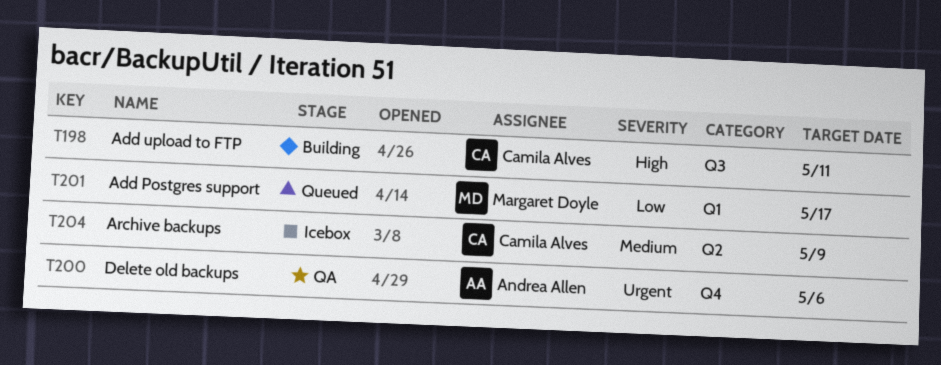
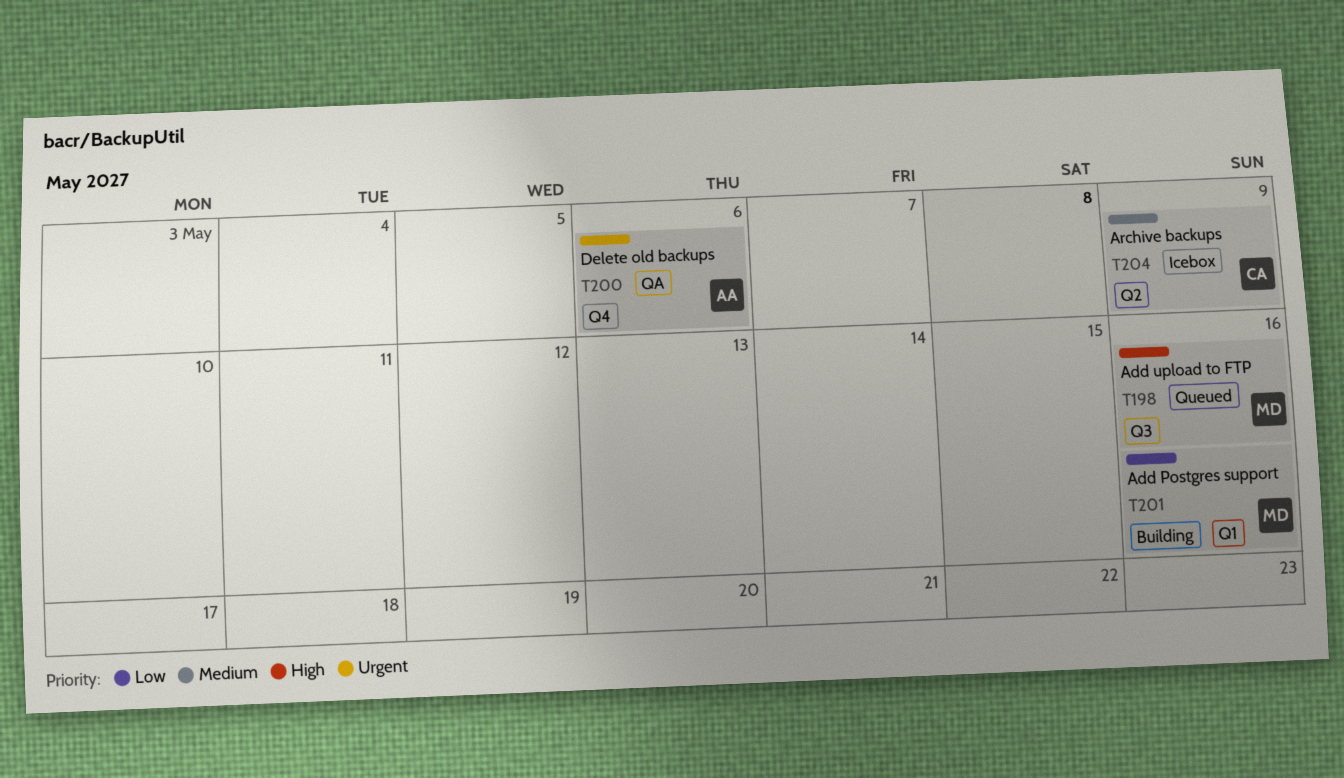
T198, status: Building -> Queued
T198, owner: Camila Alves -> Margaret Doyle
T198, due: May 11 -> May 16
T201, status: Queued -> Building
T201, due: May 17 -> May 16

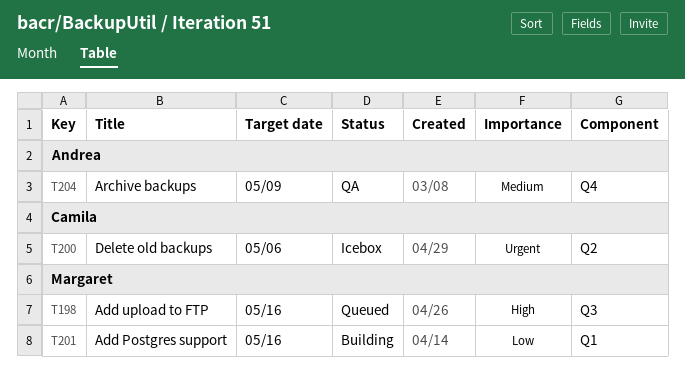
T200, status: QA -> Icebox
T200, owner: Andrea -> Camila
T200, label: Q4 -> Q2
T204, status: Icebox -> QA
T204, owner: Camila -> Andrea
T204, label: Q2 -> Q4

